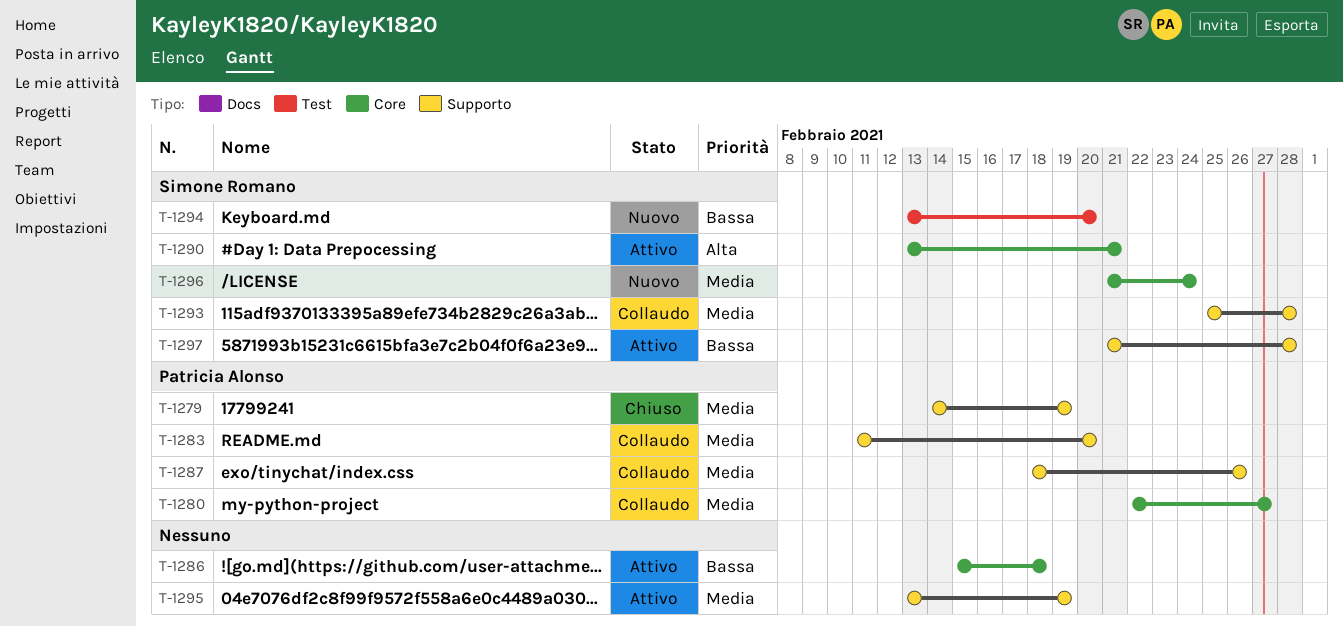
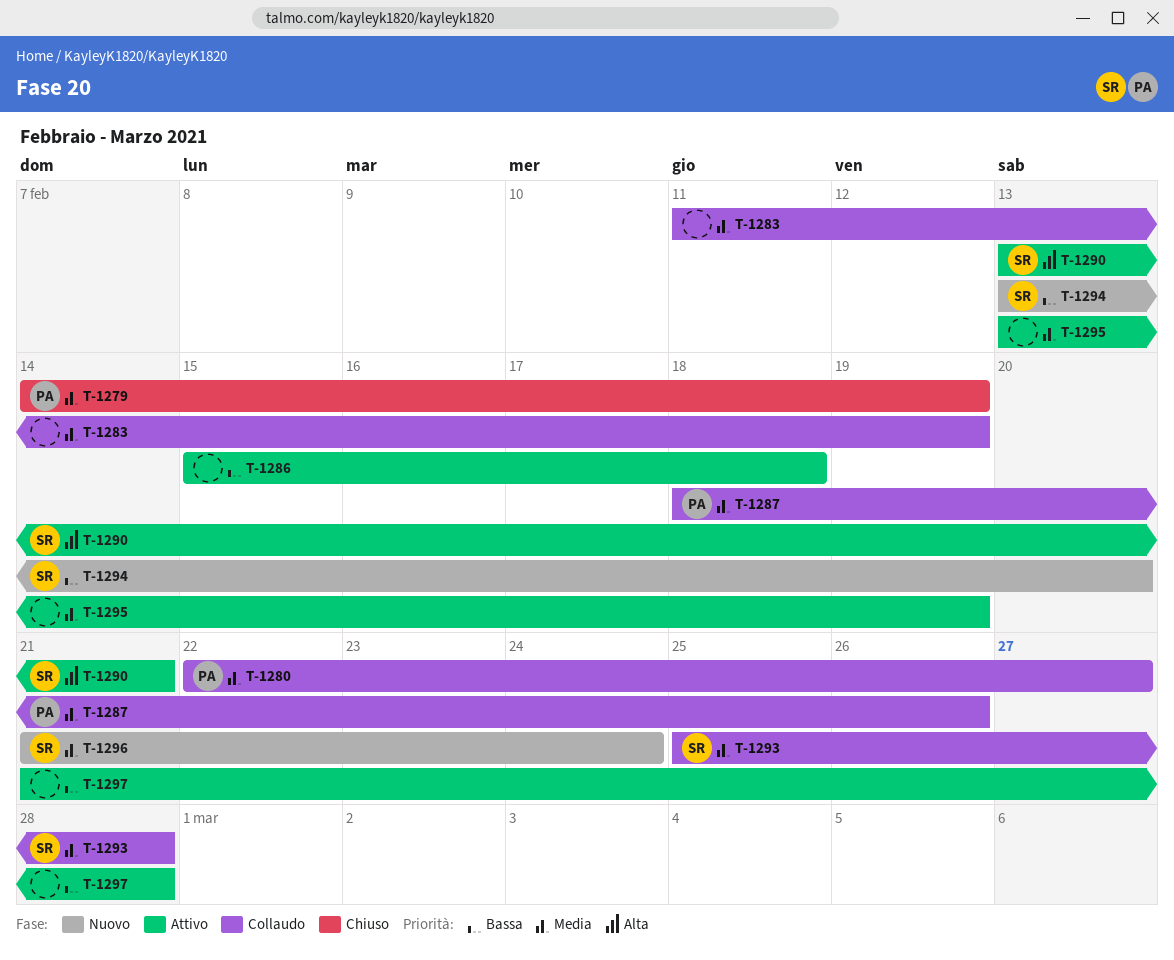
T-1283, owner: Patricia Alonso -> none
T-1283, due: Feb 20 -> Feb 19
T-1297, owner: Simone Romano -> none

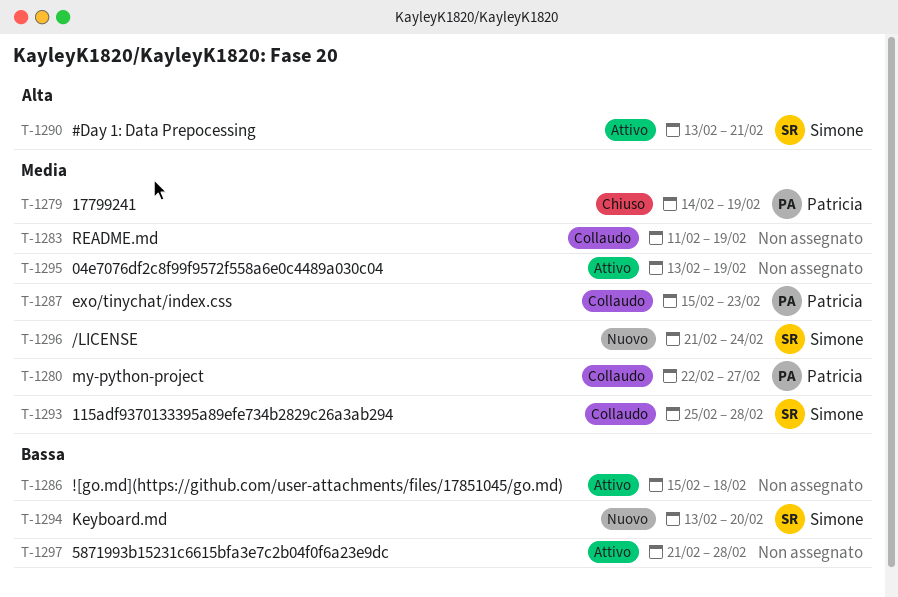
T-1287, start: Feb 18 -> Feb 15
T-1287, due: Feb 26 -> Feb 23

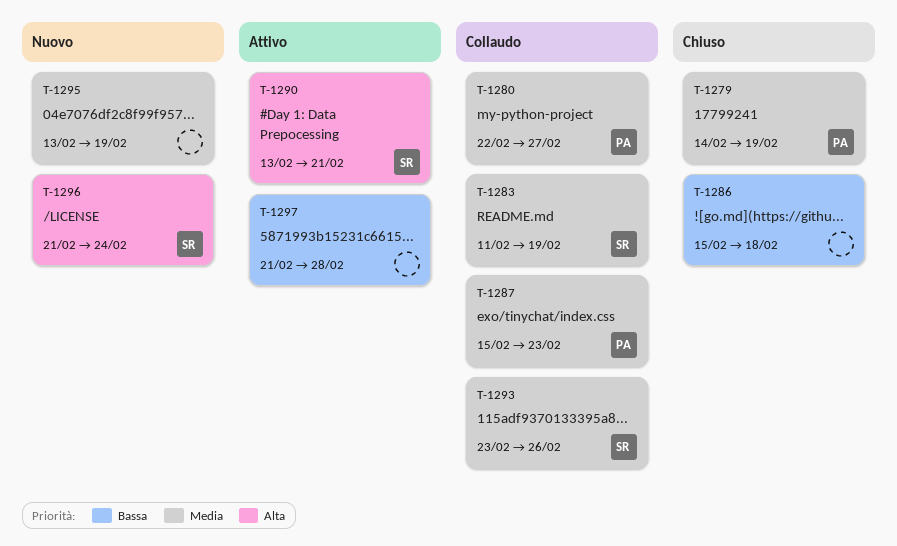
T-1283, owner: none -> Simone
T-1286, status: Attivo -> Chiuso
T-1293, start: Feb 25 -> Feb 23
T-1293, due: Feb 28 -> Feb 26
T-1294: present -> none
T-1295, status: Attivo -> Nuovo
T-1296, priority: Media -> Alta

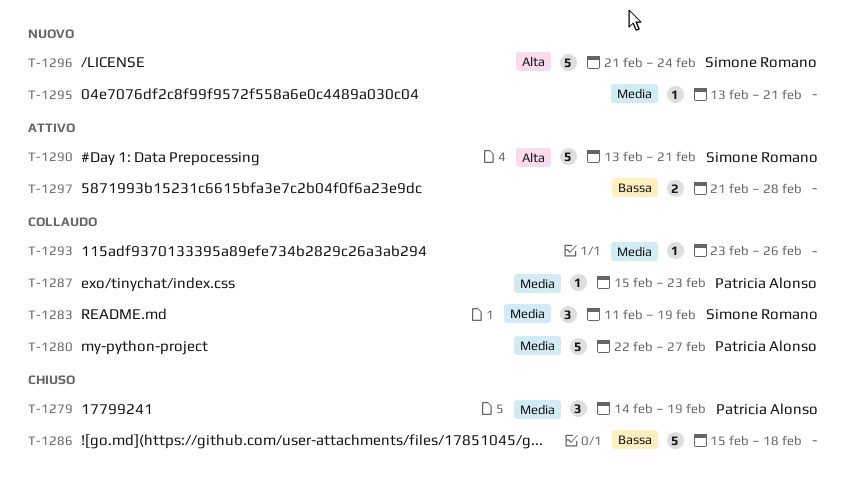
T-1293, owner: Simone Romano -> none
T-1295, due: Feb 19 -> Feb 21

